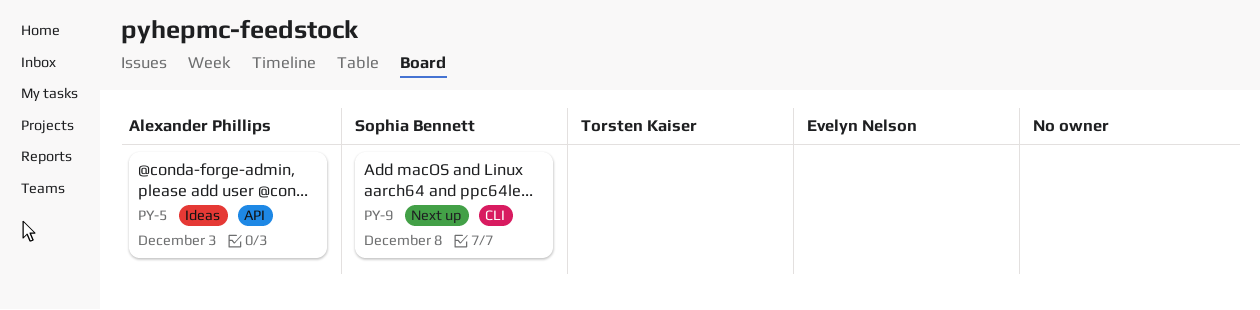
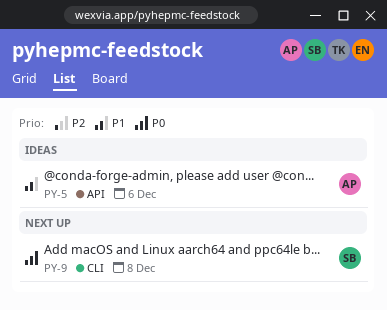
PY-5, due: Dec 3 -> Dec 6

